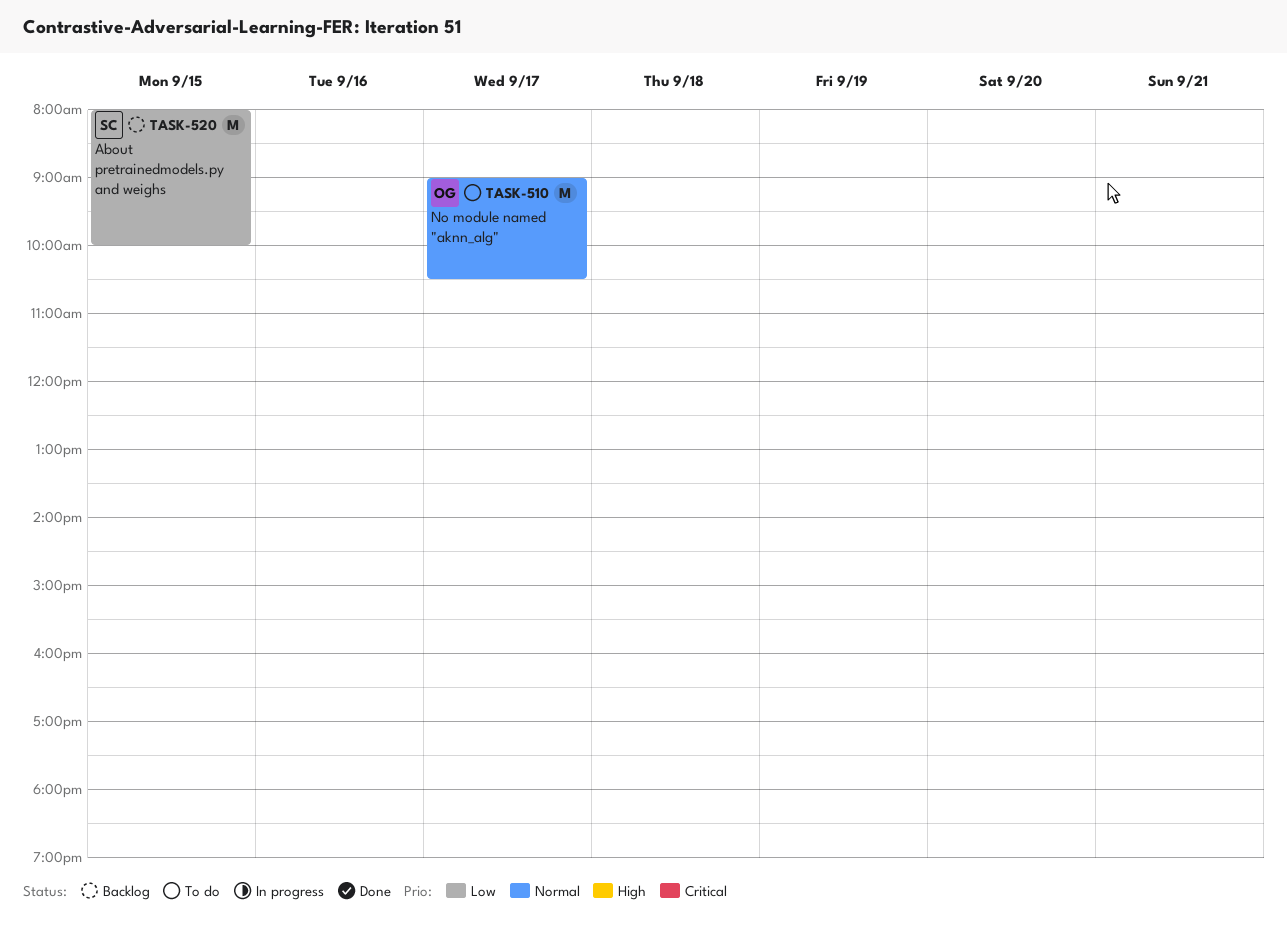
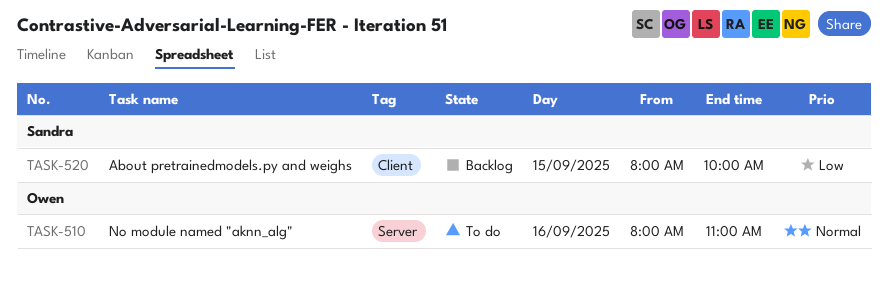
TASK-510, day: Sep 17 -> Sep 16
TASK-510, begins: 09:00 -> 08:00
TASK-510, ends: 10:30 -> 11:00

